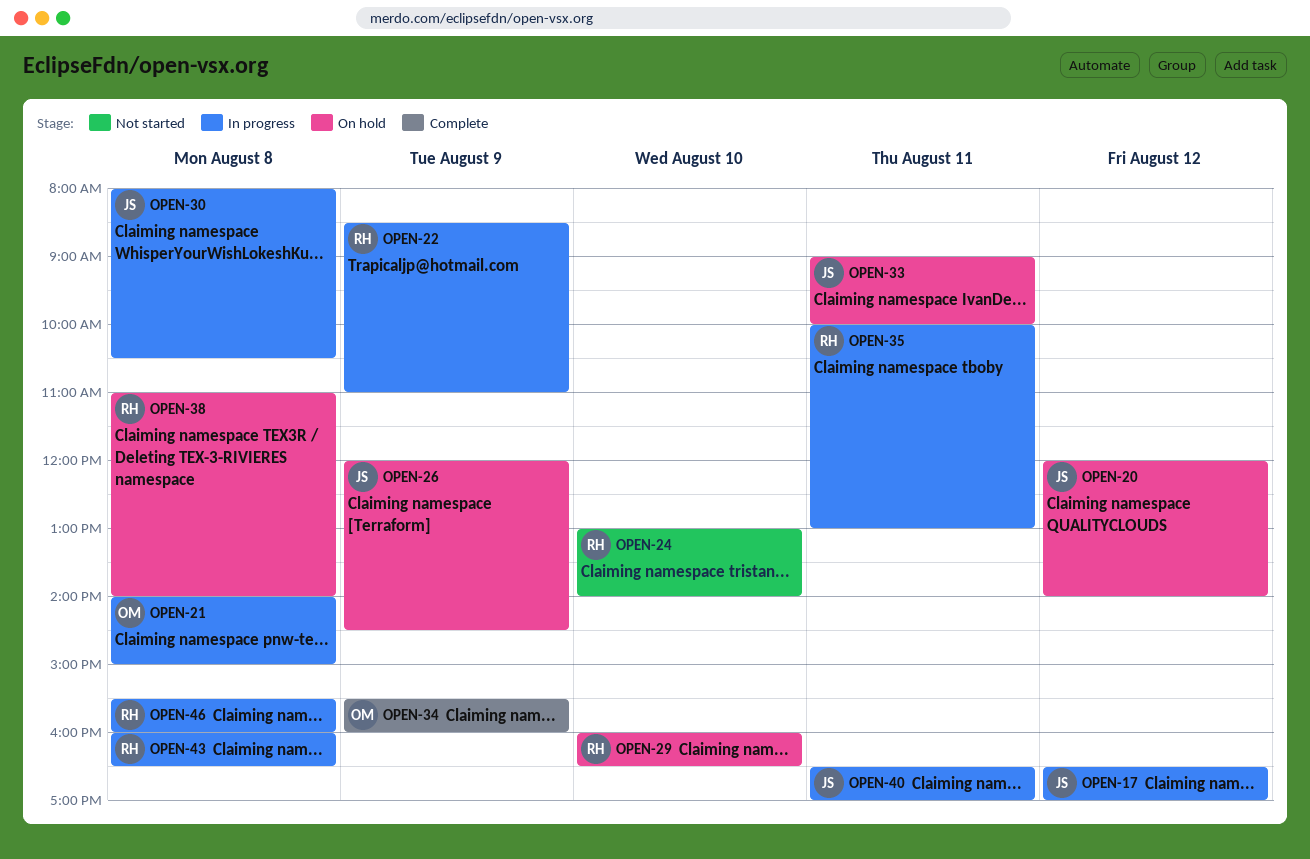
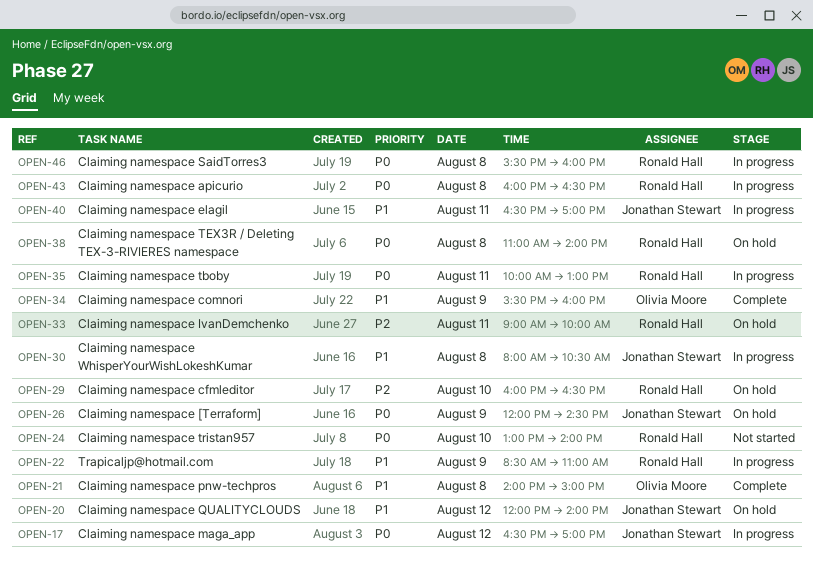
OPEN-21, status: In progress -> Complete
OPEN-33, owner: Jonathan Stewart -> Ronald Hall

